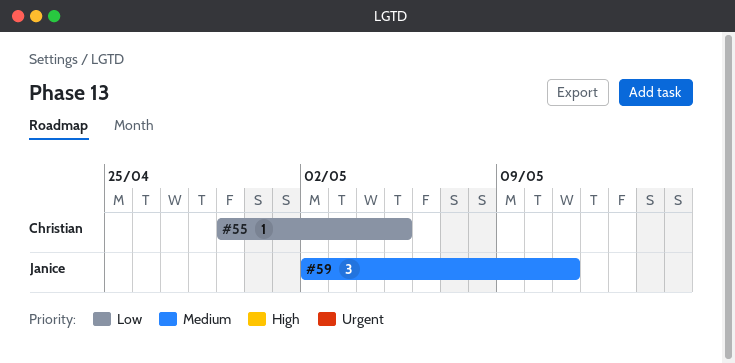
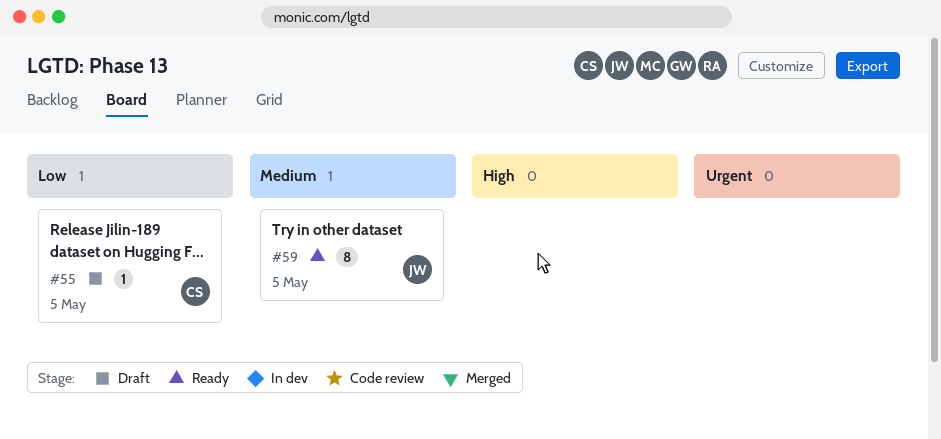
#59, estimate: 3 -> 8
#59, due: May 11 -> May 5

